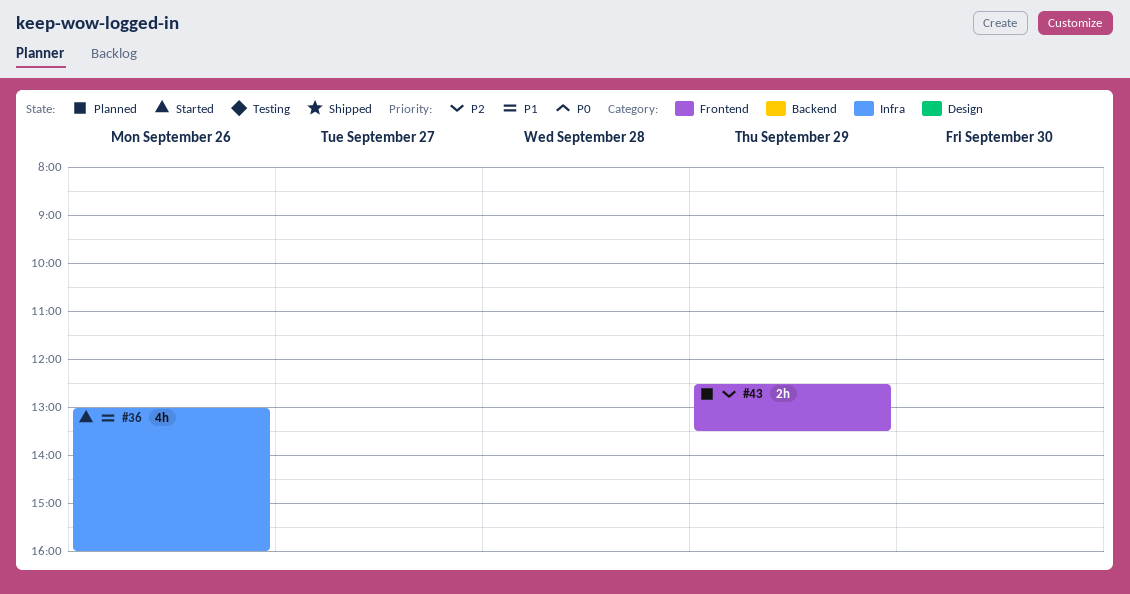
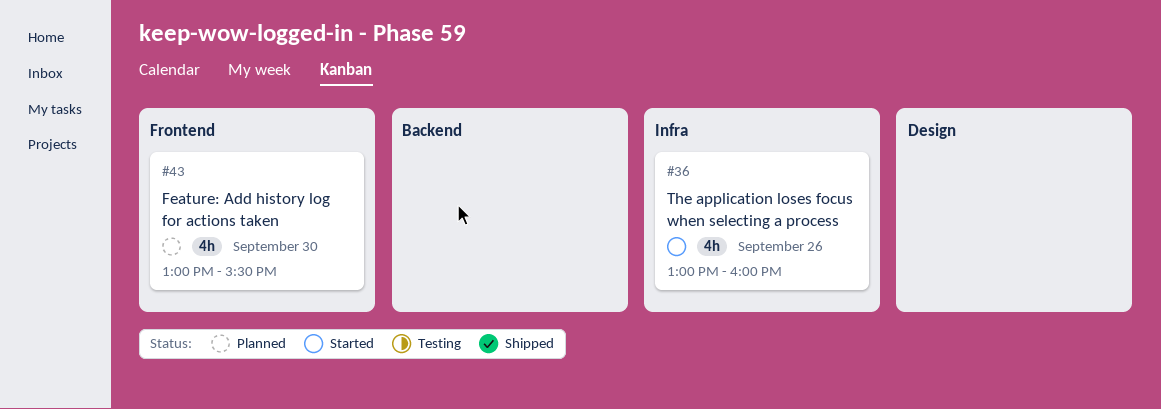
#43, estimate: 2h -> 4h
#43, day: Sep 29 -> Sep 30
#43, begins: 12:30 -> 13:00
#43, ends: 13:30 -> 15:30

